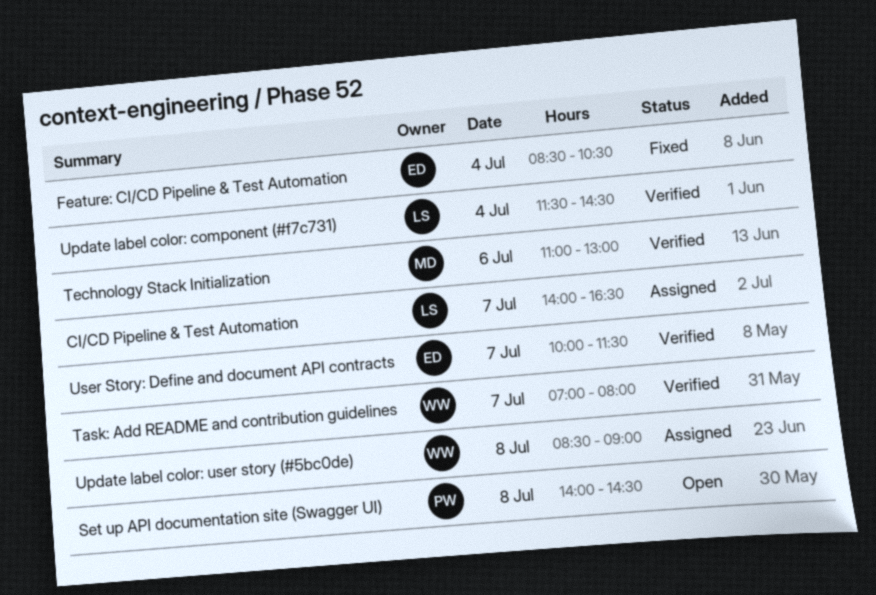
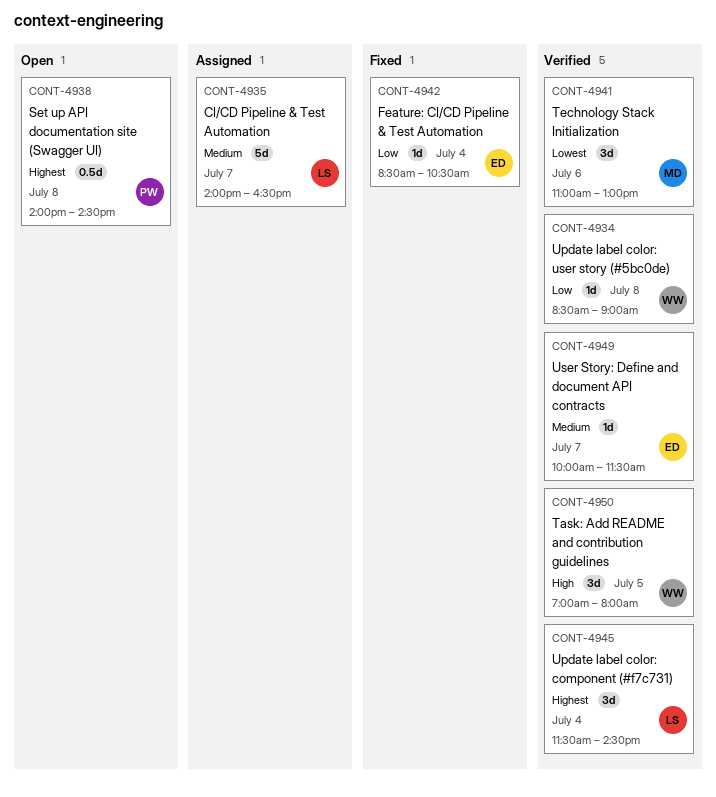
Task: Add README and contribution guidelines, day: Jul 7 -> Jul 5
Update label color: user story (#5bc0de), status: Assigned -> Verified

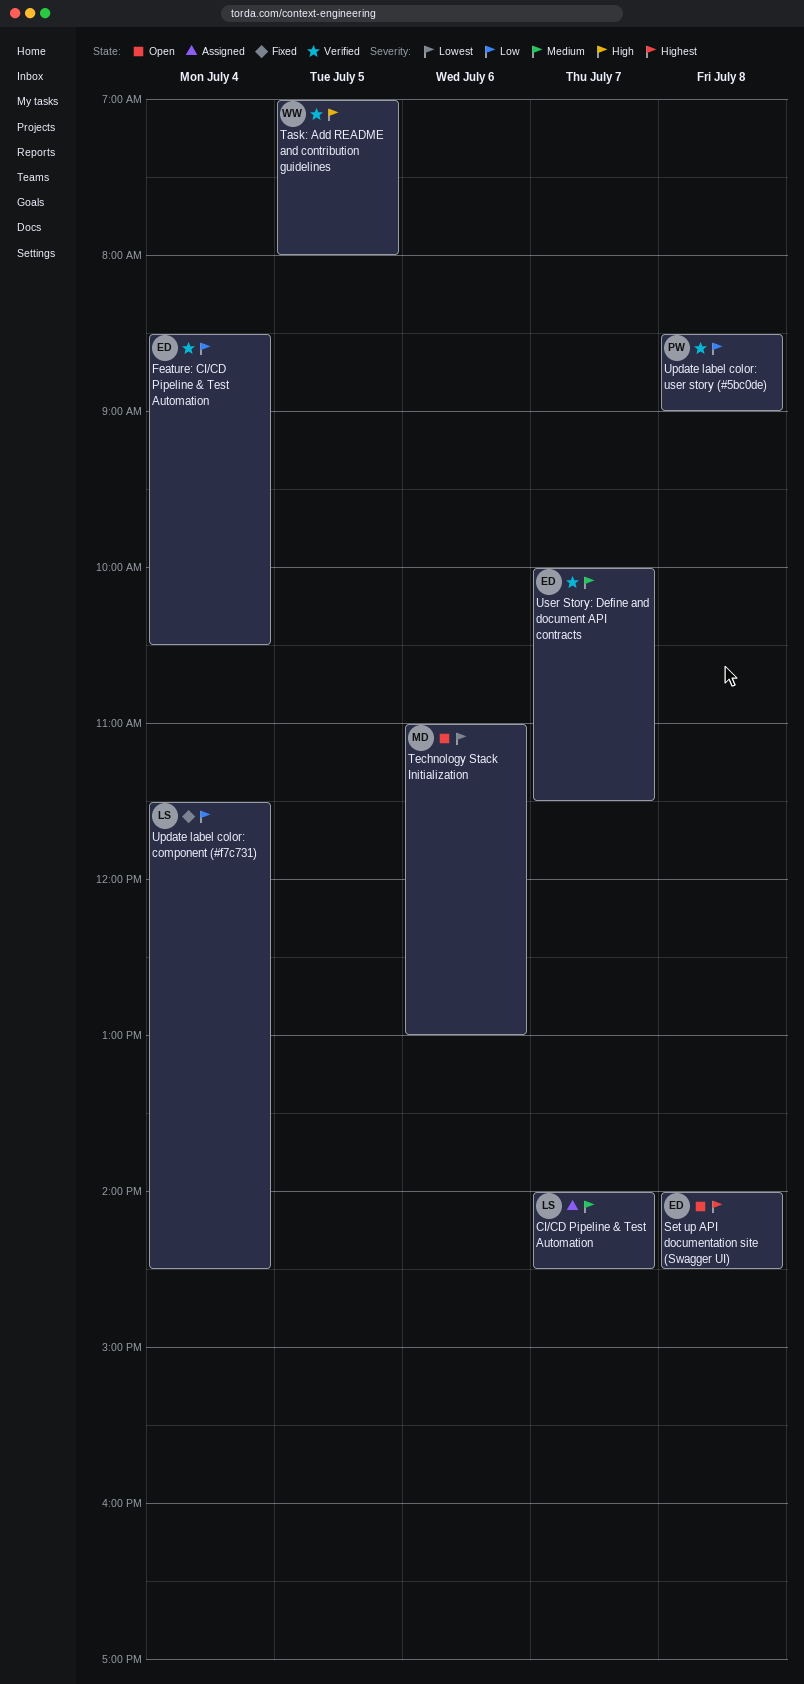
CI/CD Pipeline & Test Automation, ends: 16:30 -> 14:30
Feature: CI/CD Pipeline & Test Automation, status: Fixed -> Verified
Set up API documentation site (Swagger UI), owner: PW -> ED
Technology Stack Initialization, status: Verified -> Open
Update label color: component (#f7c731), status: Verified -> Fixed
Update label color: component (#f7c731), priority: Highest -> Low
Update label color: user story (#5bc0de), owner: WW -> PW

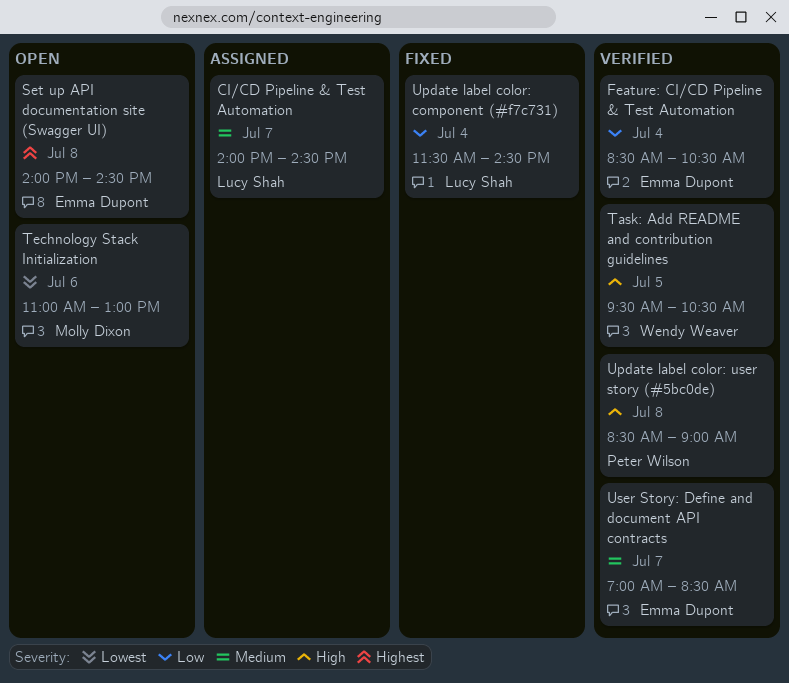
Task: Add README and contribution guidelines, begins: 07:00 -> 09:30
Task: Add README and contribution guidelines, ends: 08:00 -> 10:30
Update label color: user story (#5bc0de), priority: Low -> High
User Story: Define and document API contracts, begins: 10:00 -> 07:00
User Story: Define and document API contracts, ends: 11:30 -> 08:30

